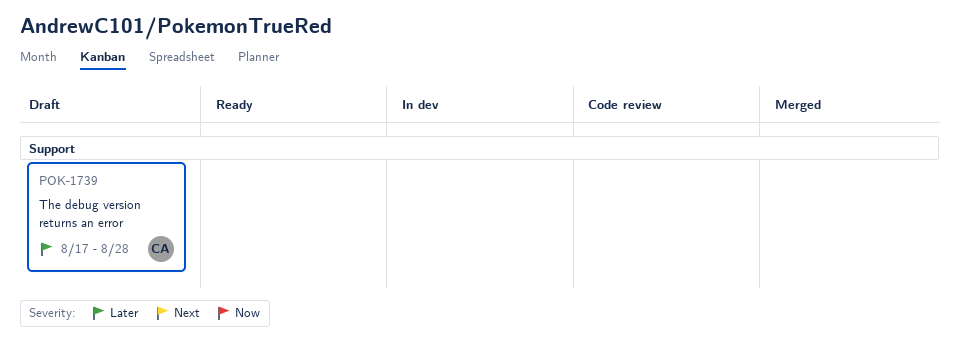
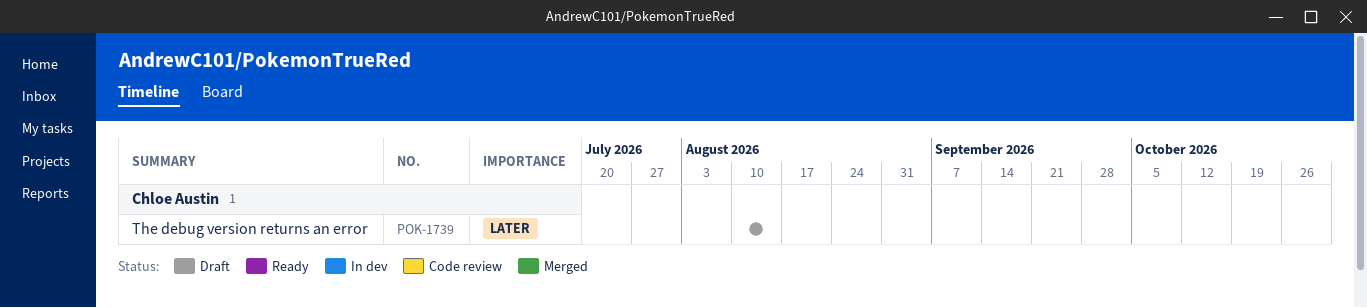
POK-1739, start: Aug 17 -> Aug 10
POK-1739, due: Aug 28 -> Aug 14

